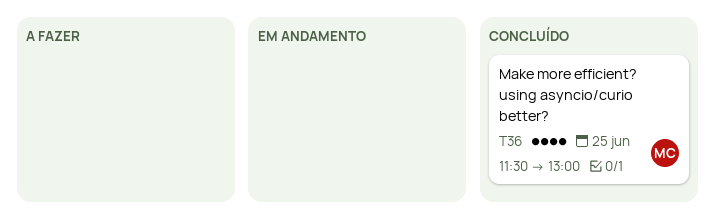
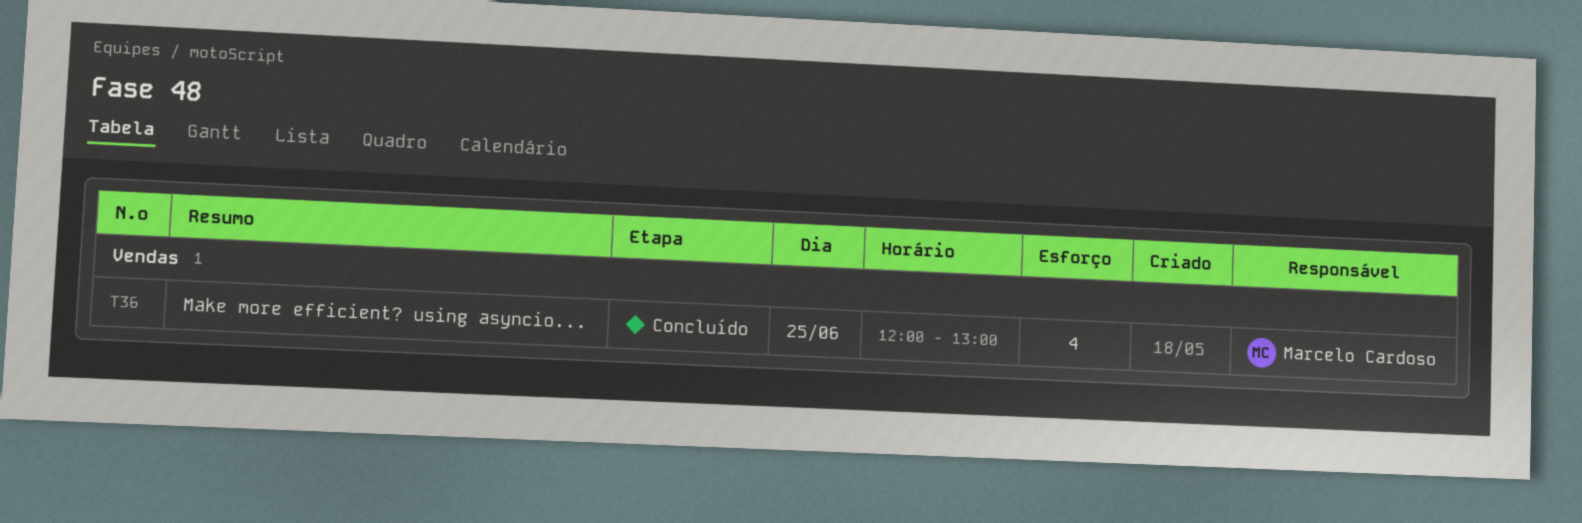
T36, begins: 11:30 -> 12:00

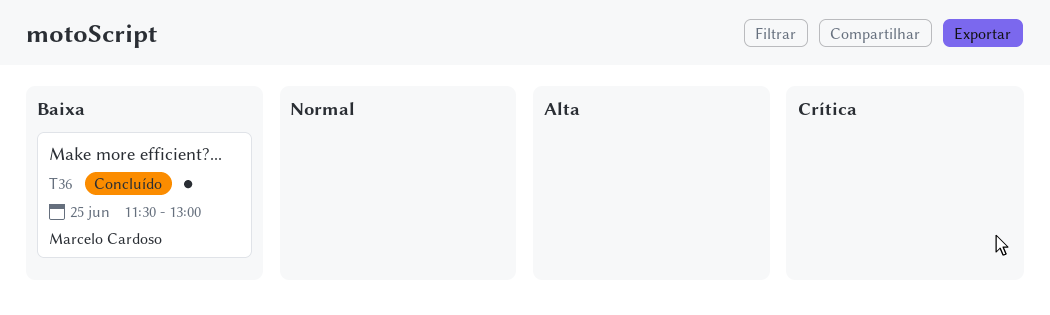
T36, estimate: 4 -> 1
T36, begins: 12:00 -> 11:30

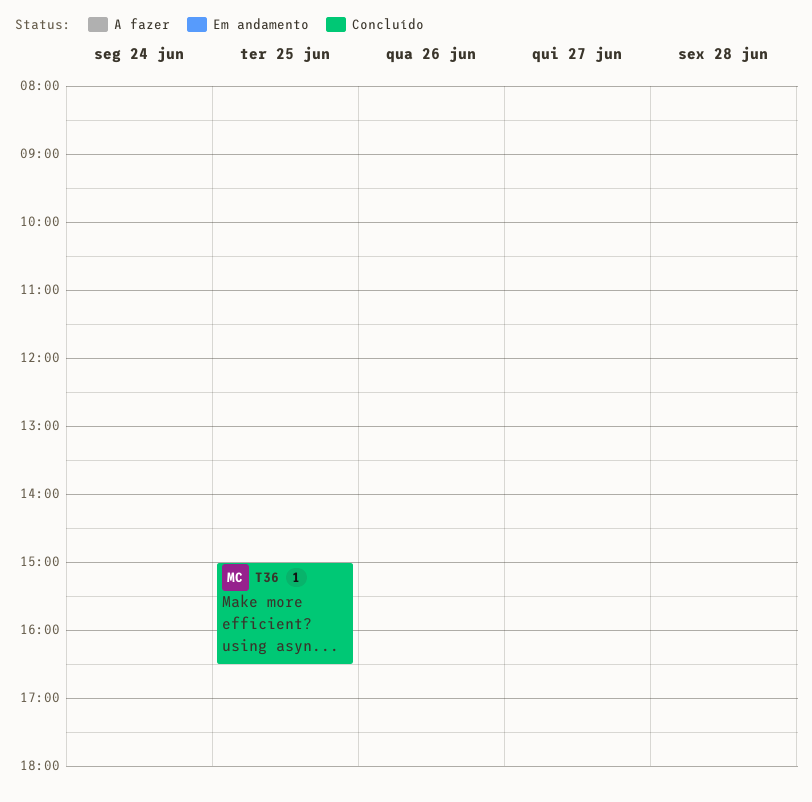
T36, begins: 11:30 -> 15:00
T36, ends: 13:00 -> 16:30

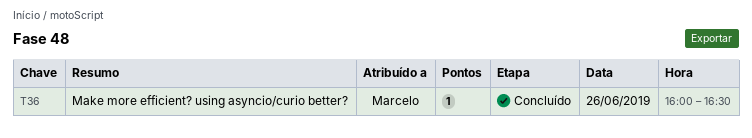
T36, day: Jun 25 -> Jun 26
T36, begins: 15:00 -> 16:00

